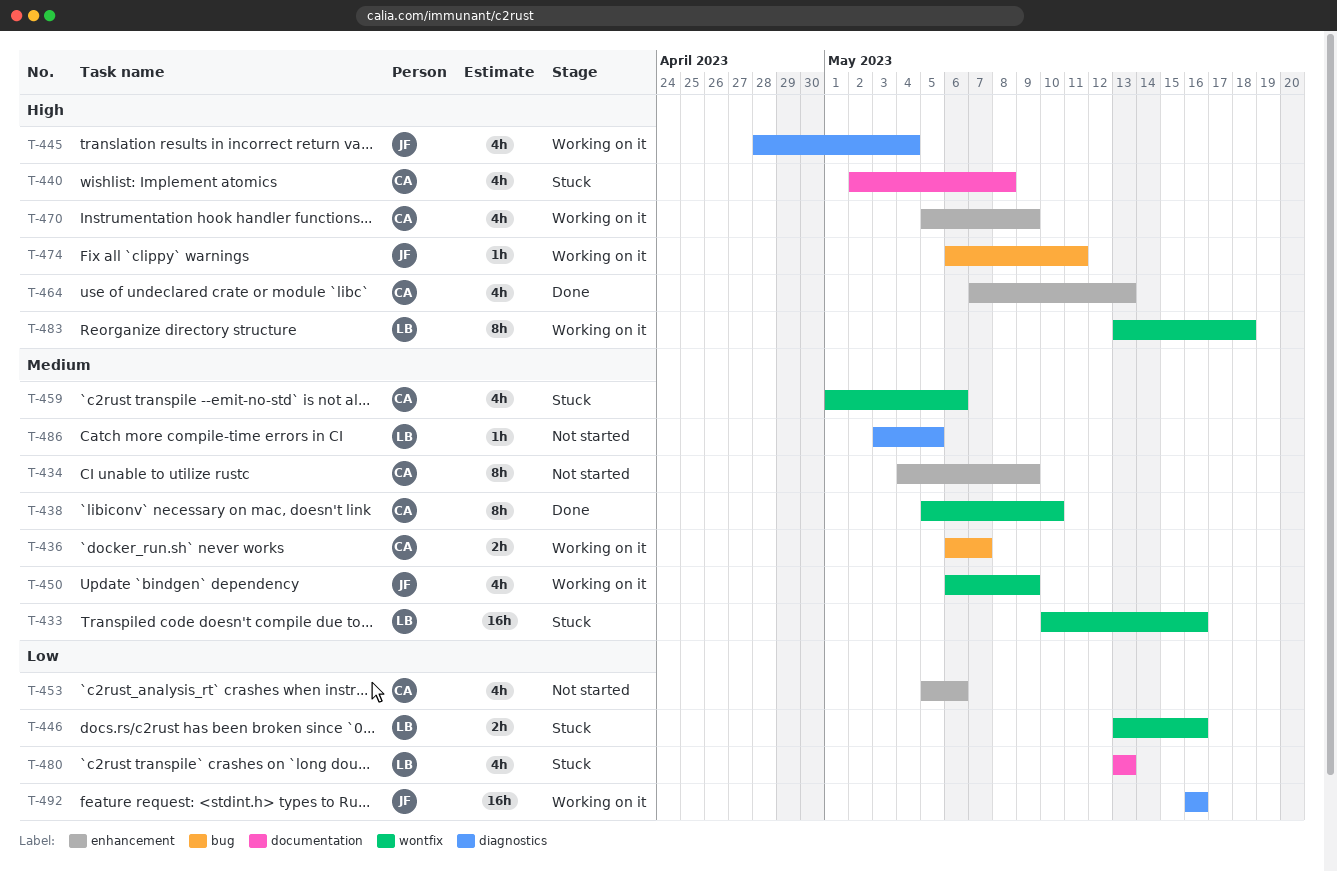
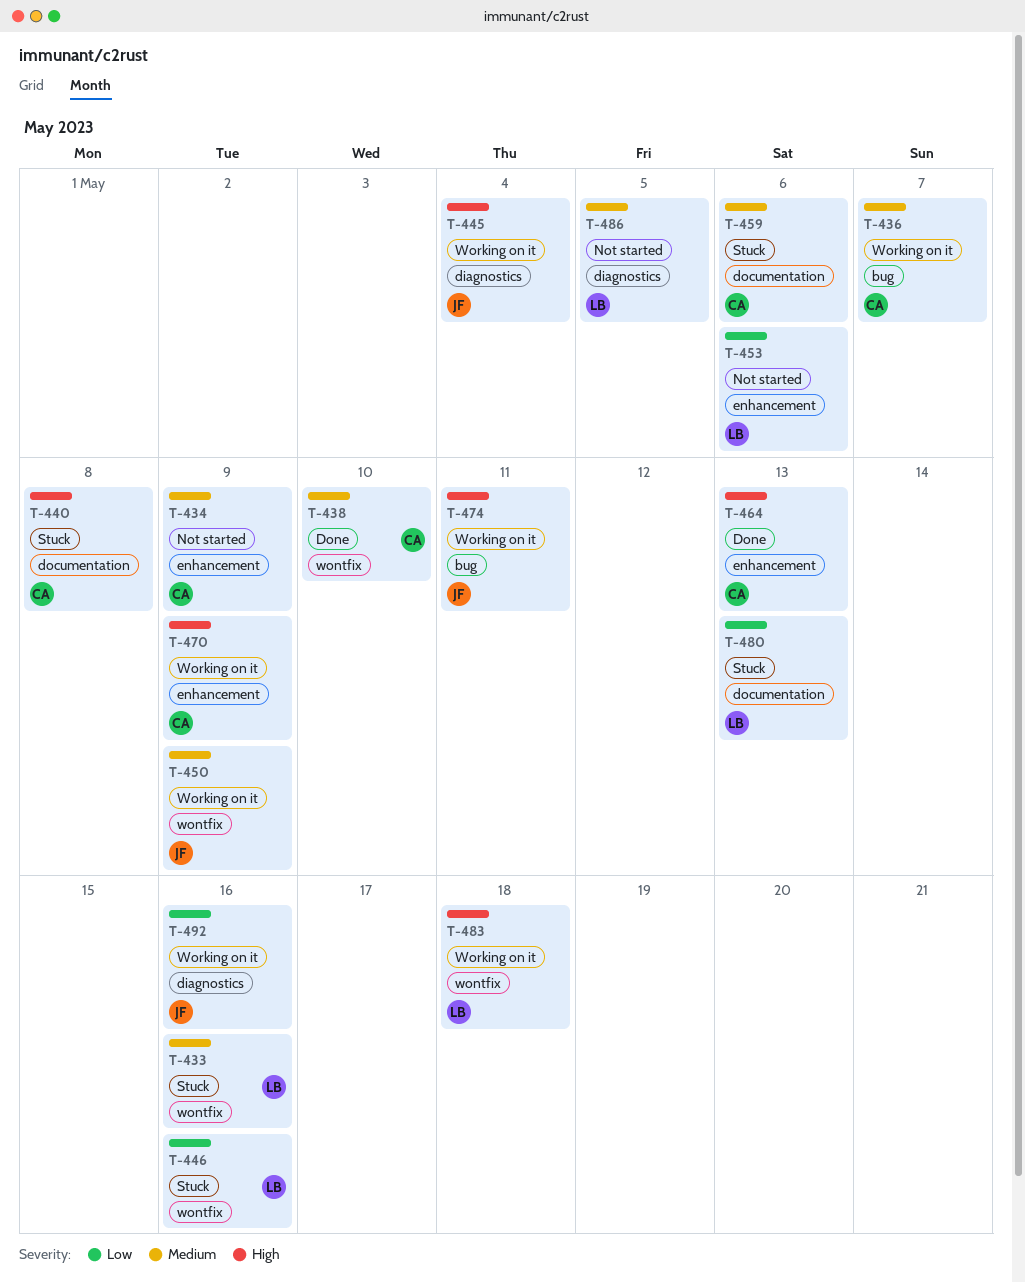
T-453, owner: CA -> LB
T-459, label: wontfix -> documentation

